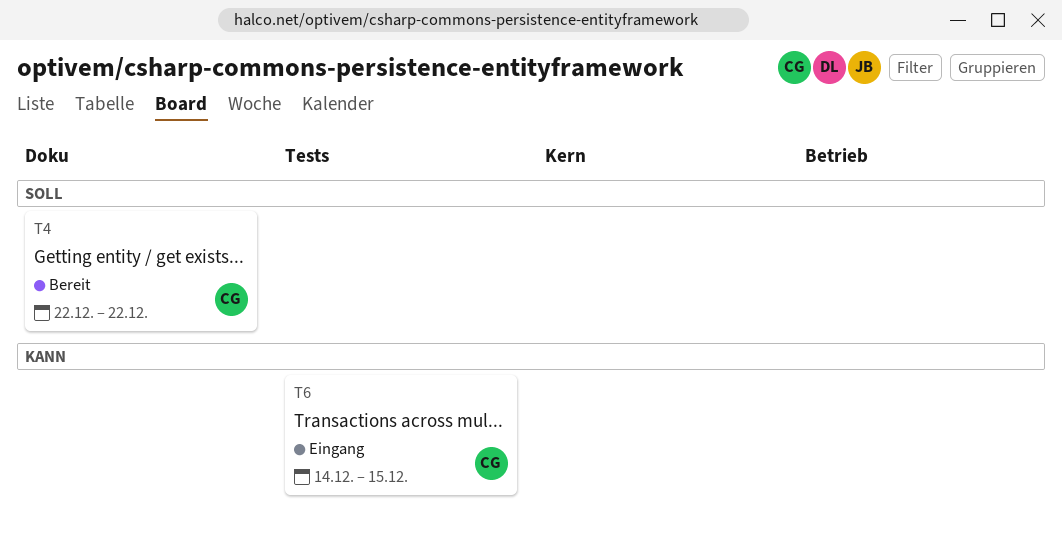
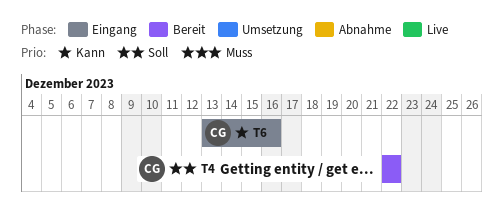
T6, start: Dec 14 -> Dec 13
T6, due: Dec 15 -> Dec 16

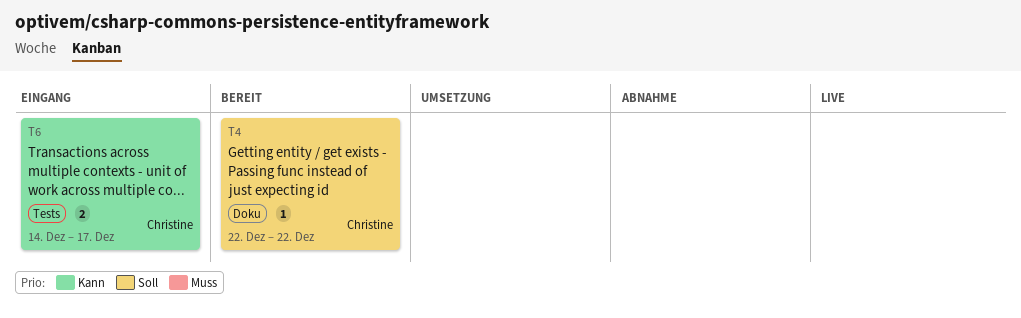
T6, start: Dec 13 -> Dec 14
T6, due: Dec 16 -> Dec 17

